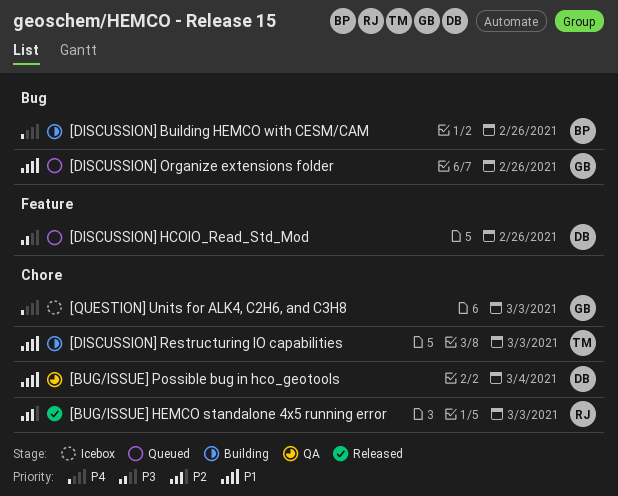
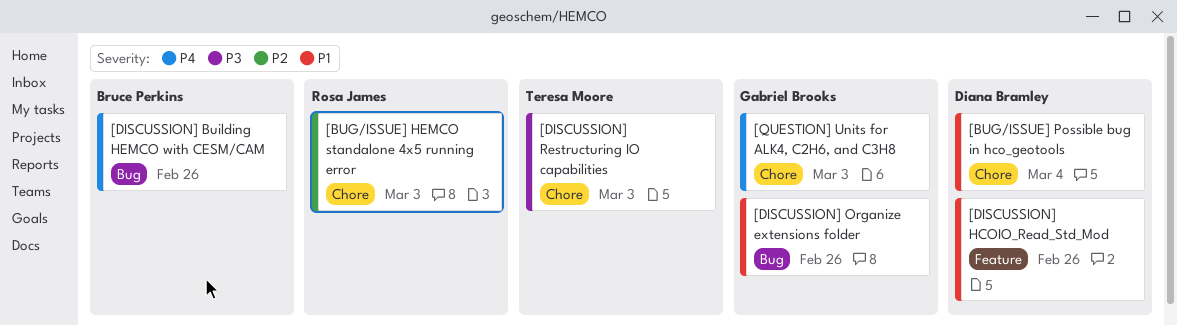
[DISCUSSION] HCOIO_Read_Std_Mod, priority: P3 -> P1
[DISCUSSION] Restructuring IO capabilities, priority: P1 -> P3

